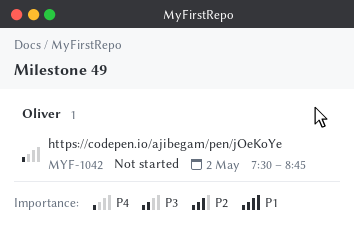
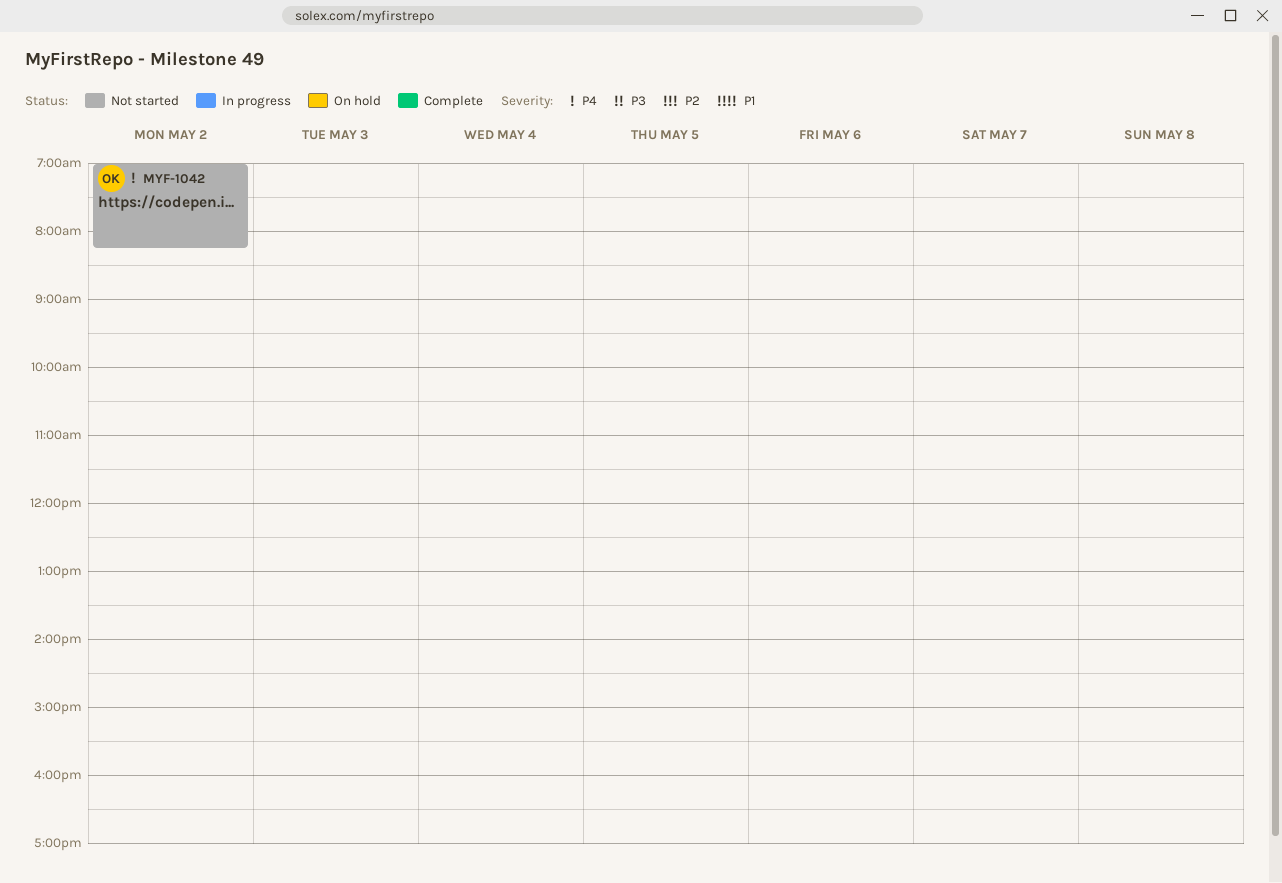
MYF-1042, begins: 07:30 -> 07:00
MYF-1042, ends: 08:45 -> 08:15

